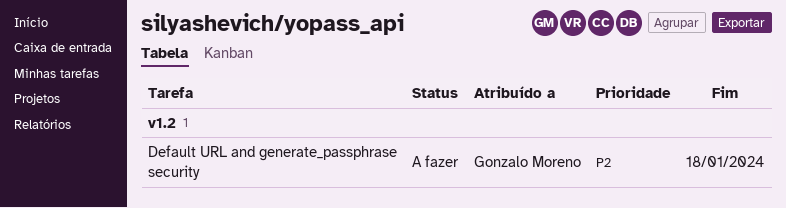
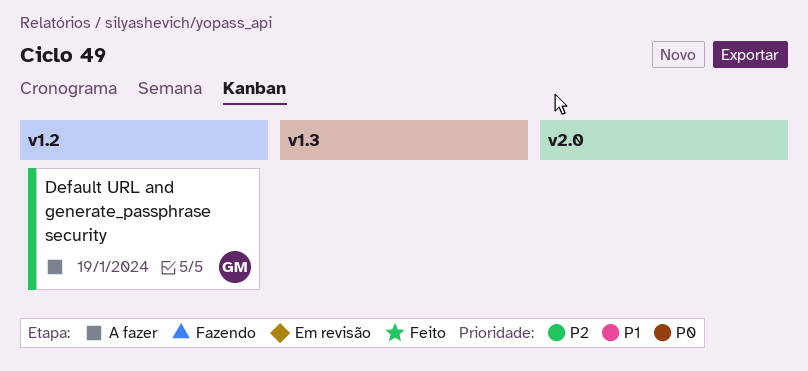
Default URL and generate_passphrase security, due: Jan 18 -> Jan 19

